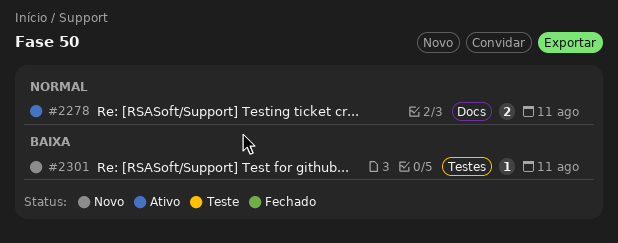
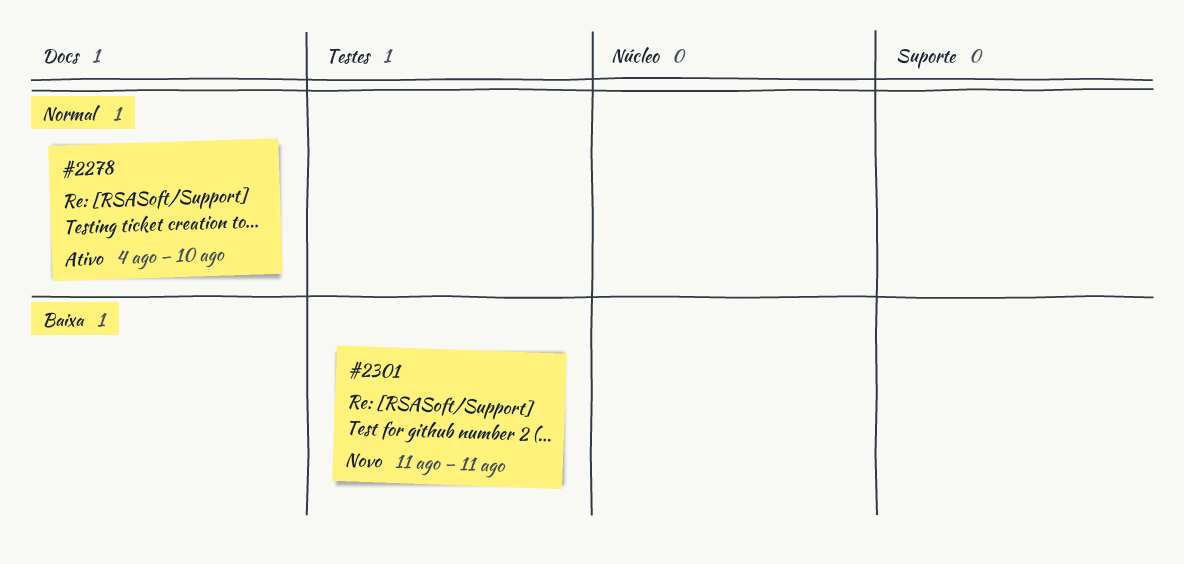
#2278, due: Aug 11 -> Aug 10

